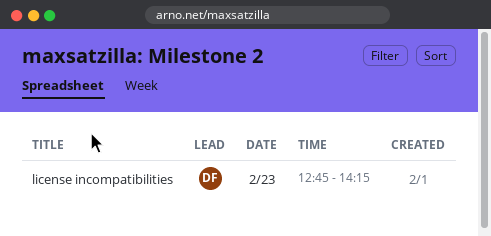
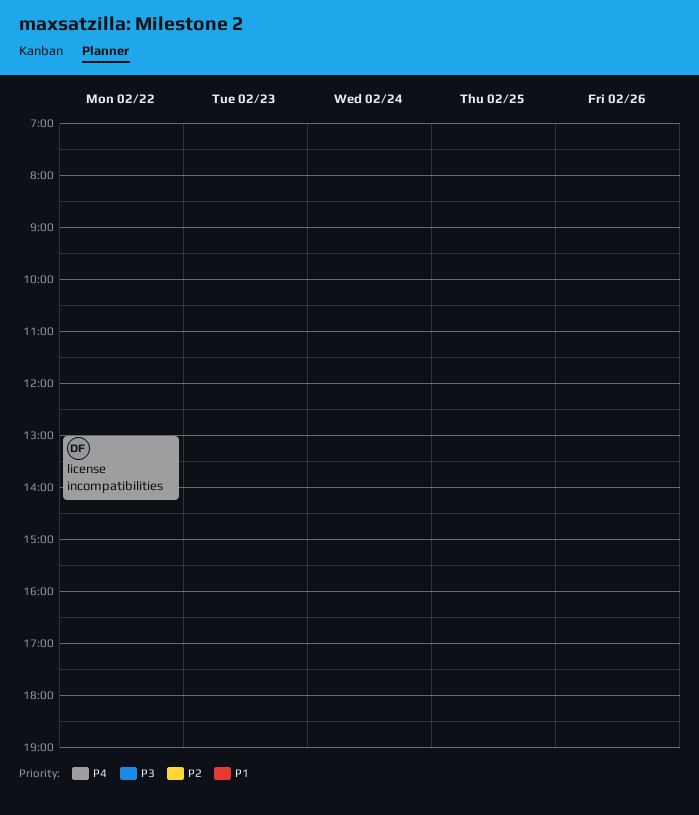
license incompatibilities, day: Feb 23 -> Feb 22
license incompatibilities, begins: 12:45 -> 13:00

